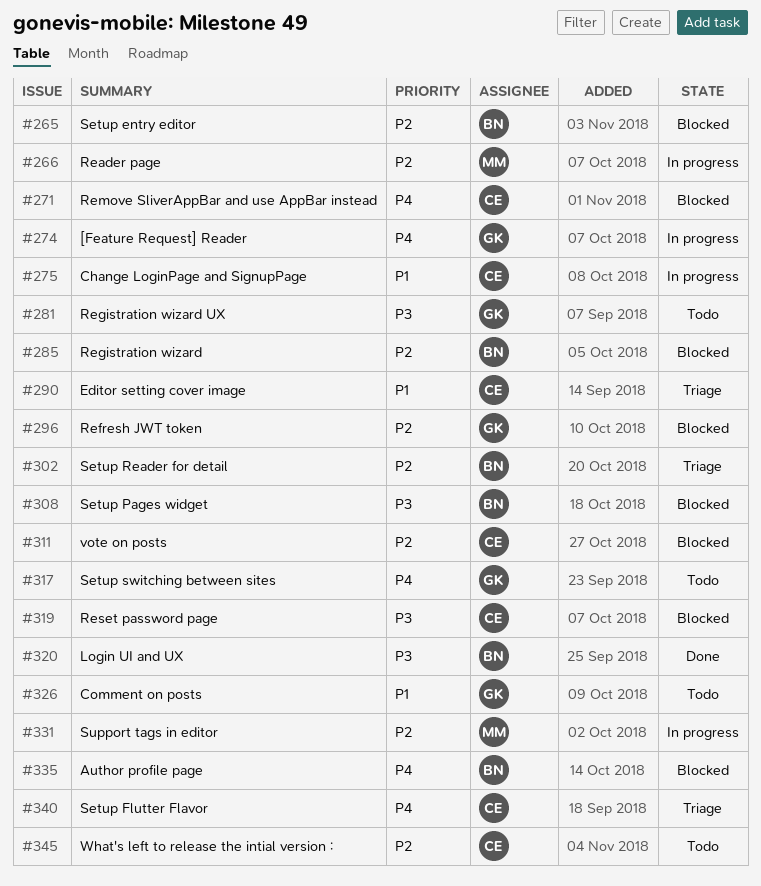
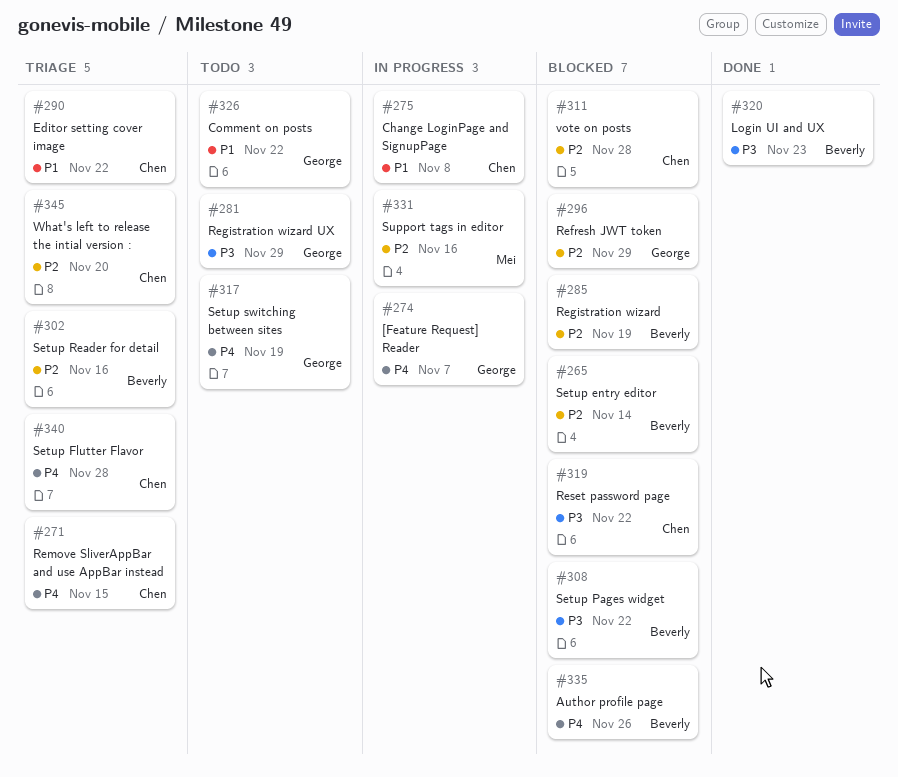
#266: present -> none
#271, status: Blocked -> Triage
#345, status: Todo -> Triage

